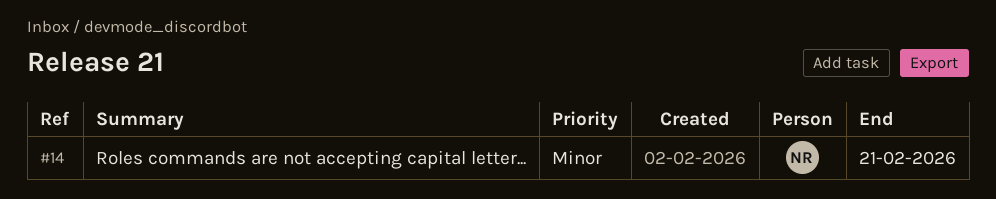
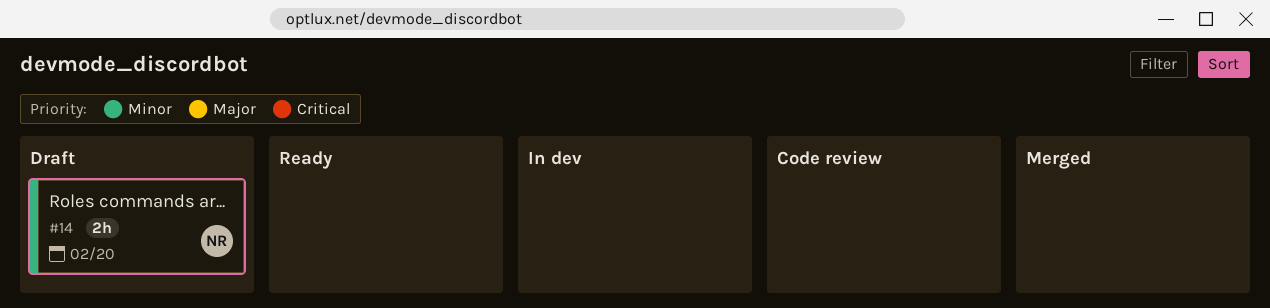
#14, due: Feb 21 -> Feb 20

